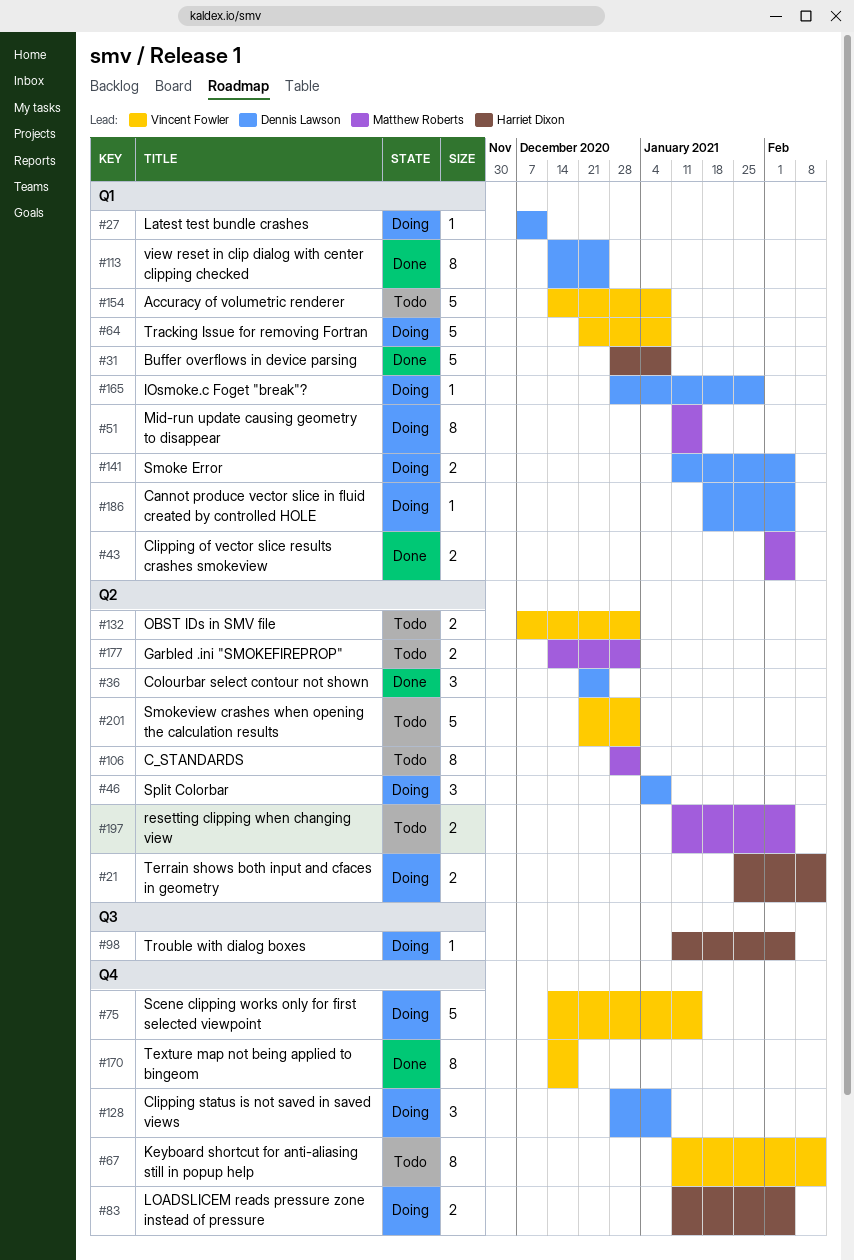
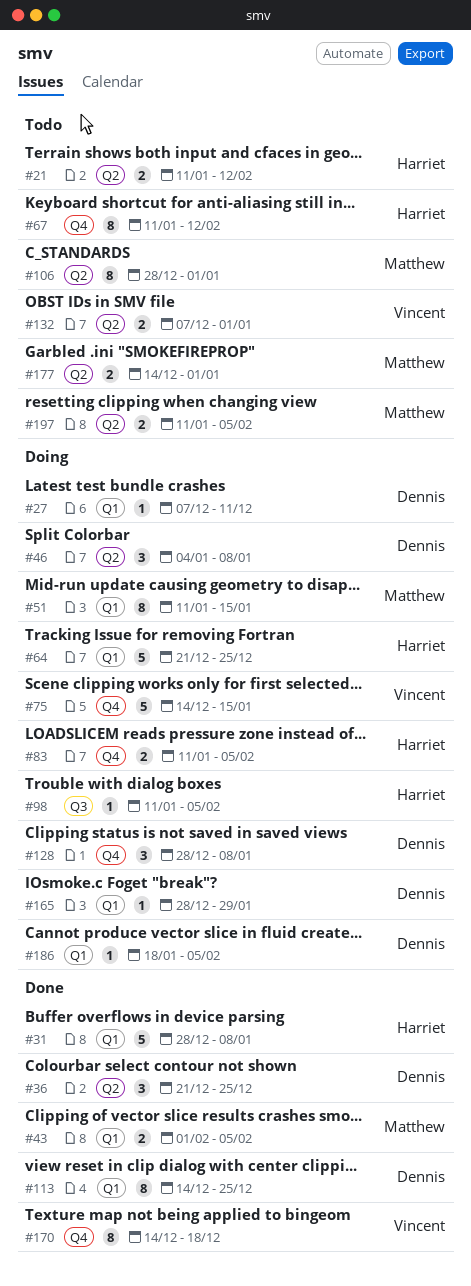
#21, status: Doing -> Todo
#21, start: Jan 25 -> Jan 11
#64, owner: Vincent Fowler -> Harriet Dixon
#64, due: Jan 8 -> Dec 25
#67, owner: Vincent Fowler -> Harriet Dixon
#141: present -> none
#154: present -> none
#201: present -> none

